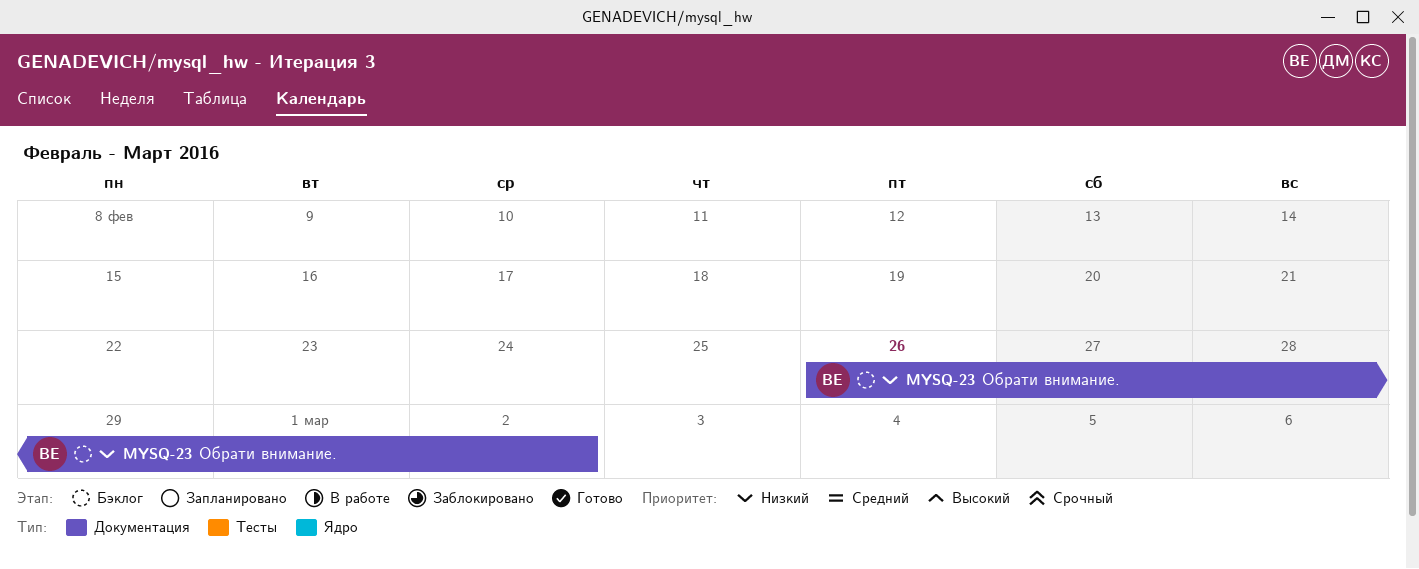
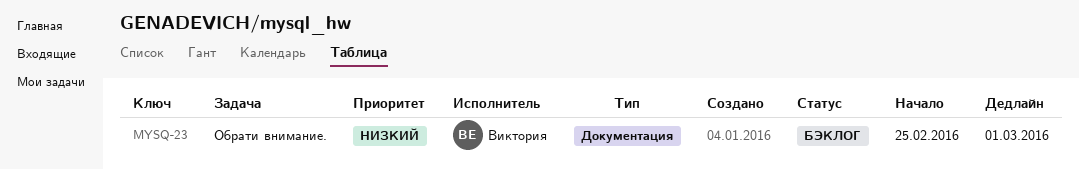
MYSQ-23, start: Feb 26 -> Feb 25
MYSQ-23, due: Mar 2 -> Mar 1

